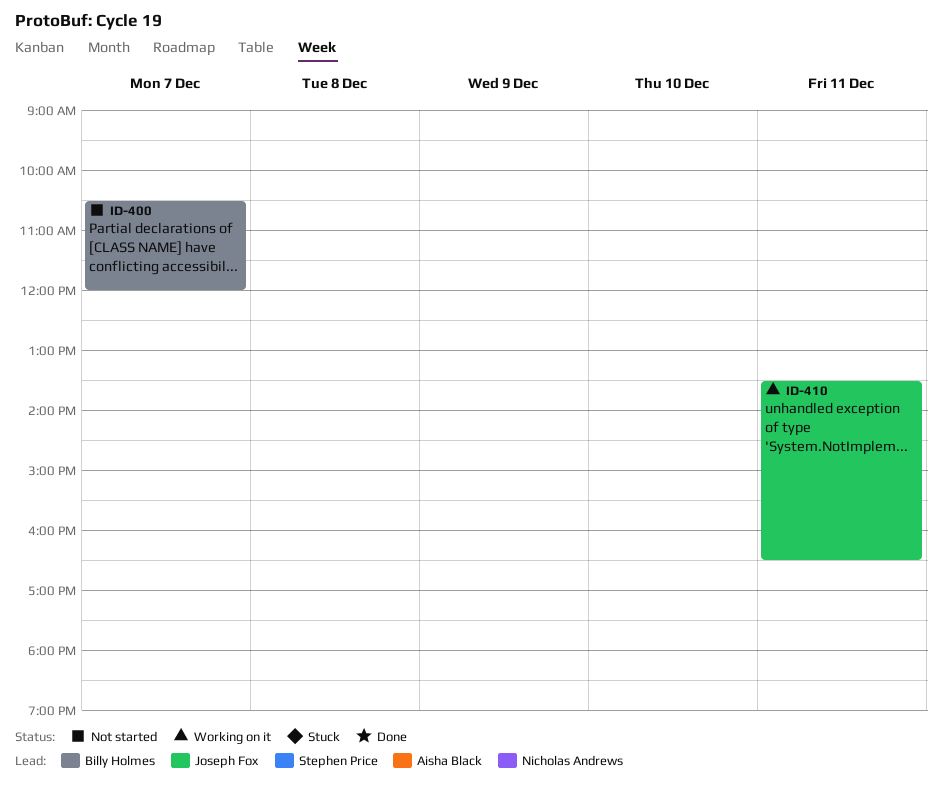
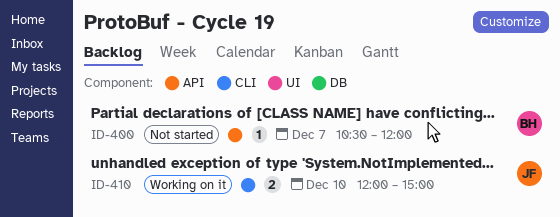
ID-410, day: Dec 11 -> Dec 10
ID-410, begins: 13:30 -> 12:00
ID-410, ends: 16:30 -> 15:00

